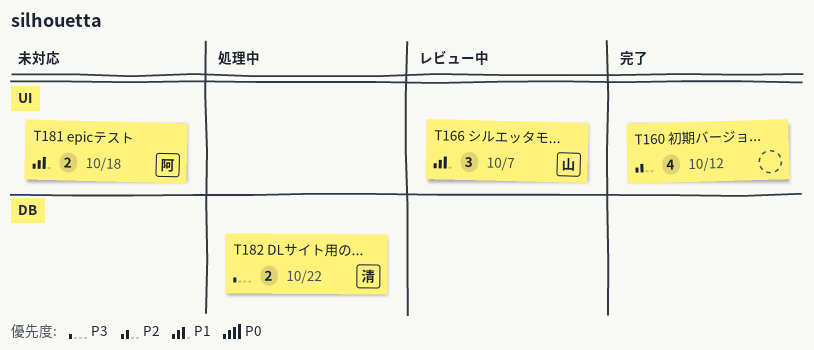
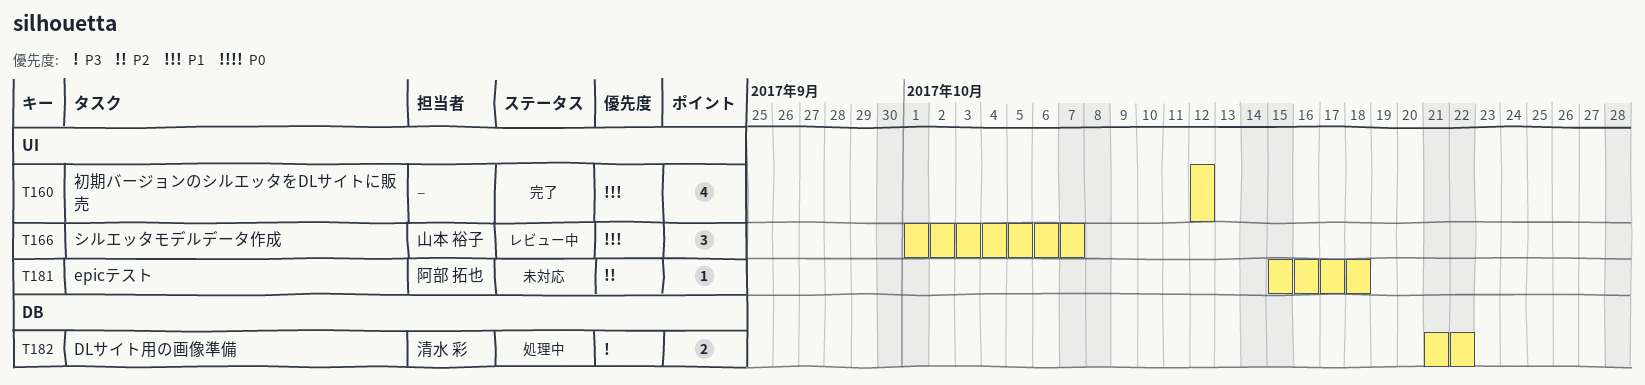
T160, priority: P2 -> P1
T181, priority: P1 -> P2
T181, estimate: 2 -> 1

